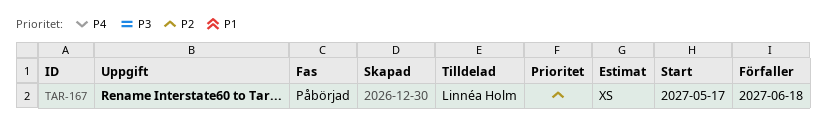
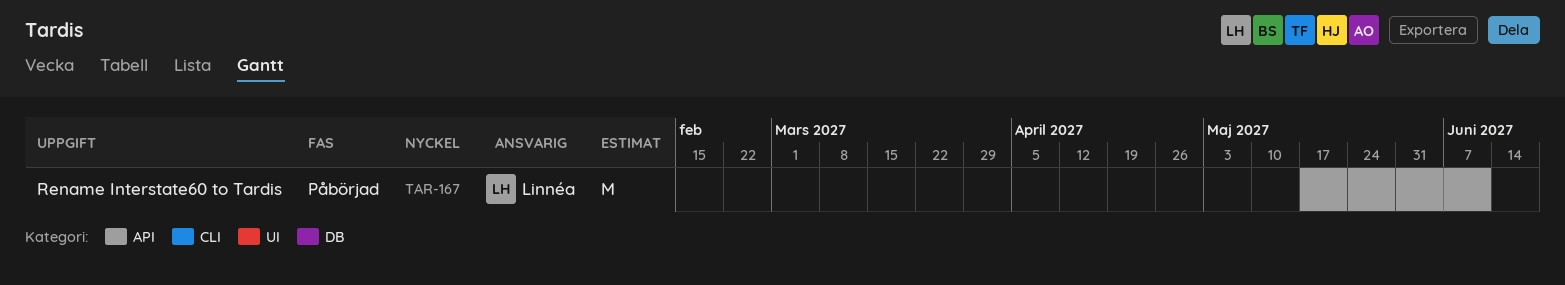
TAR-167, estimate: XS -> M
TAR-167, due: Jun 18 -> Jun 11

